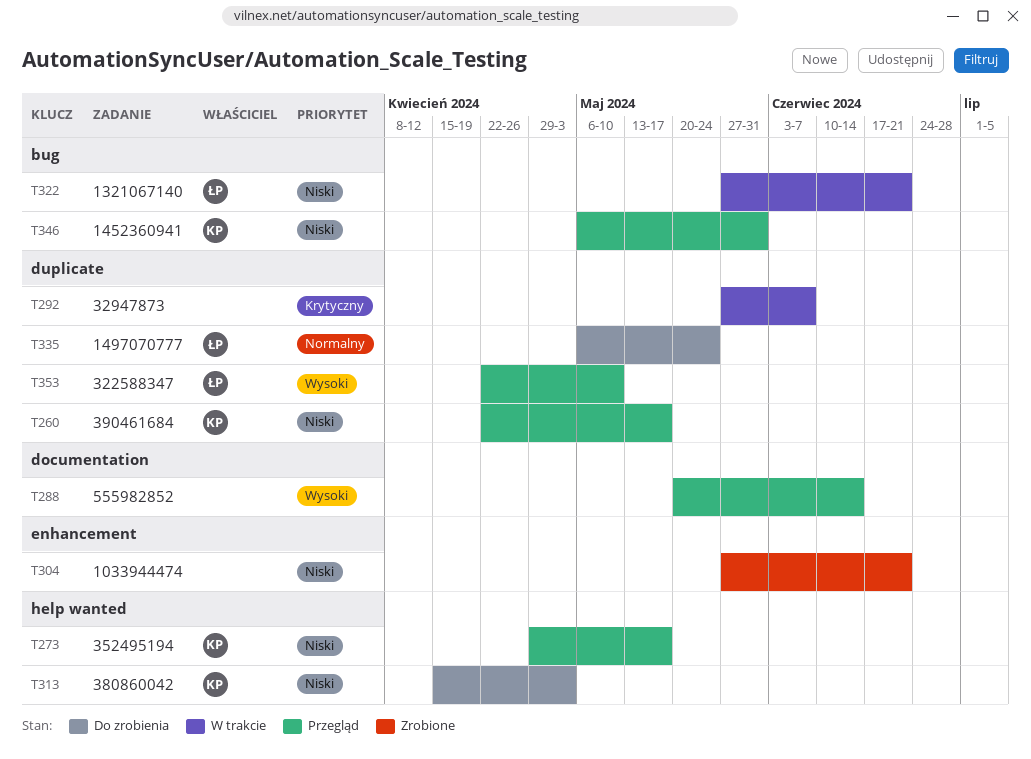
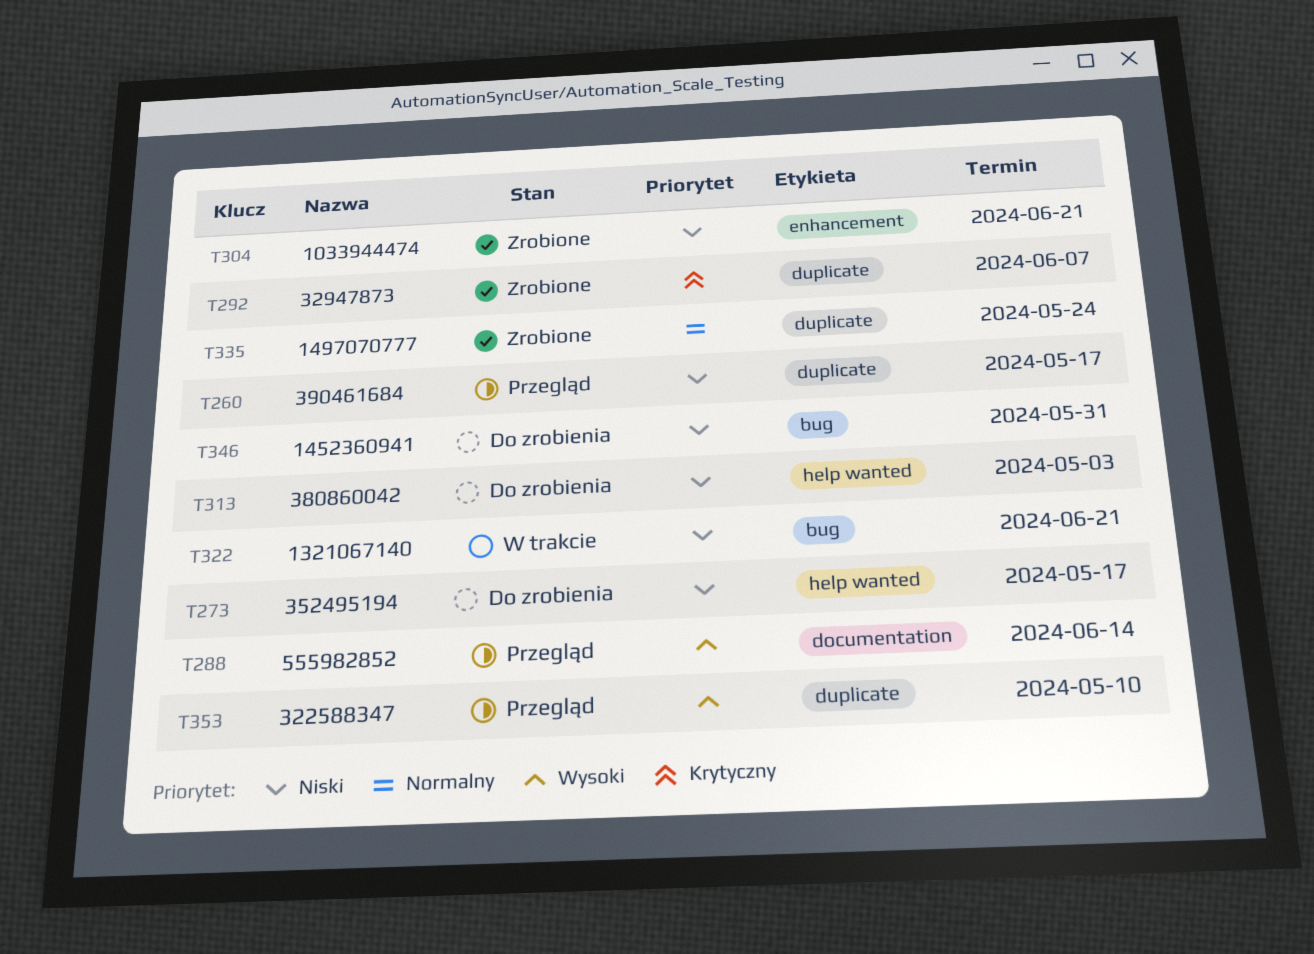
T273, status: Przegląd -> Do zrobienia
T292, status: W trakcie -> Zrobione
T335, status: Do zrobienia -> Zrobione
T346, status: Przegląd -> Do zrobienia

